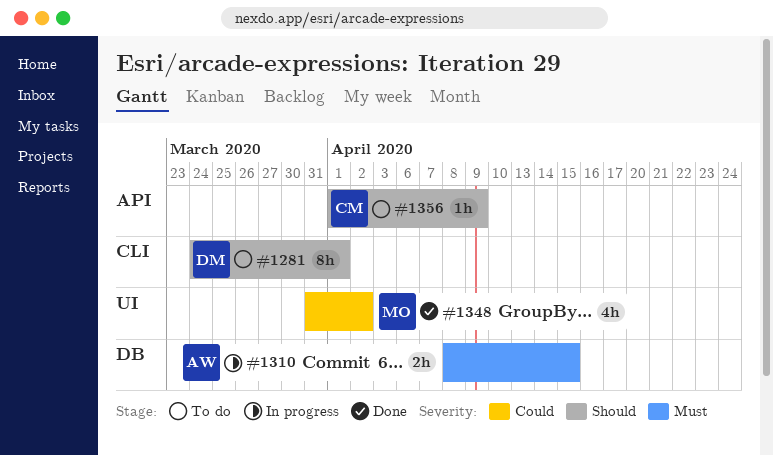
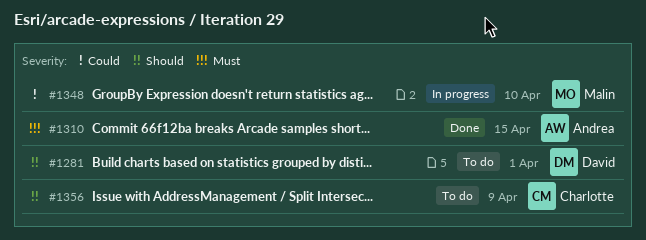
#1310, status: In progress -> Done
#1348, status: Done -> In progress
#1348, due: Apr 2 -> Apr 10

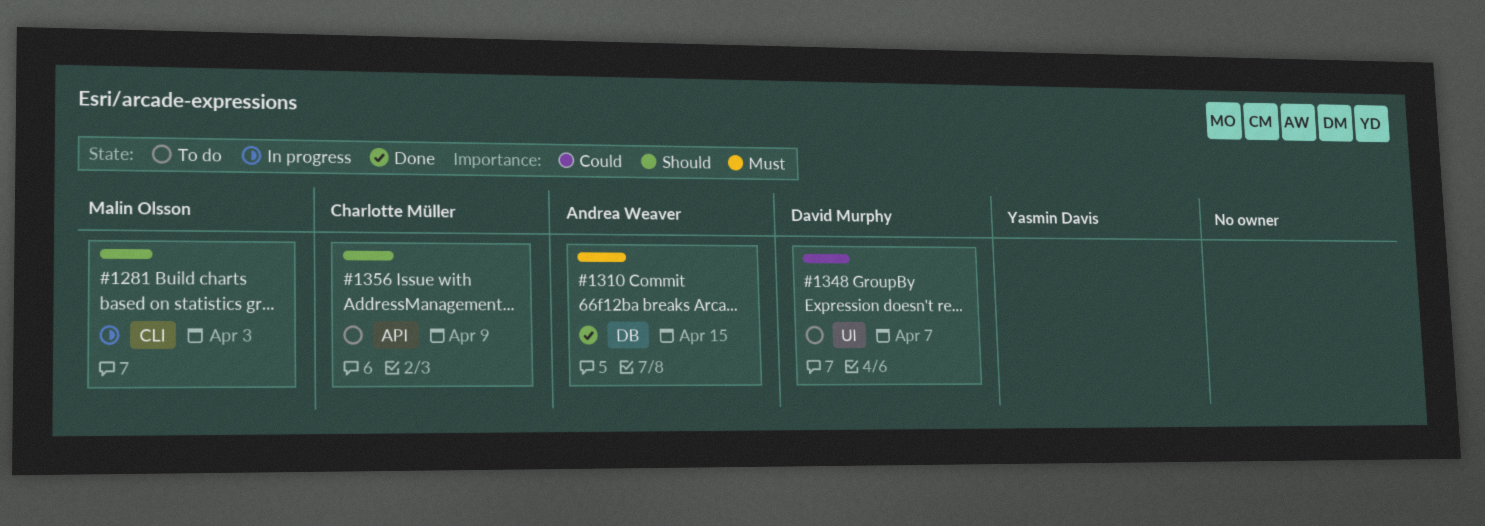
#1281, status: To do -> In progress
#1281, owner: David Murphy -> Malin Olsson
#1281, due: Apr 1 -> Apr 3
#1348, status: In progress -> To do
#1348, owner: Malin Olsson -> David Murphy
#1348, due: Apr 10 -> Apr 7

